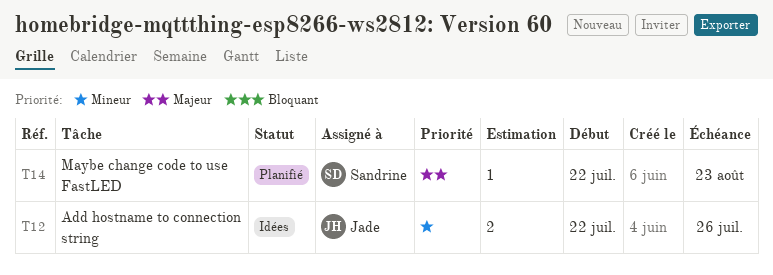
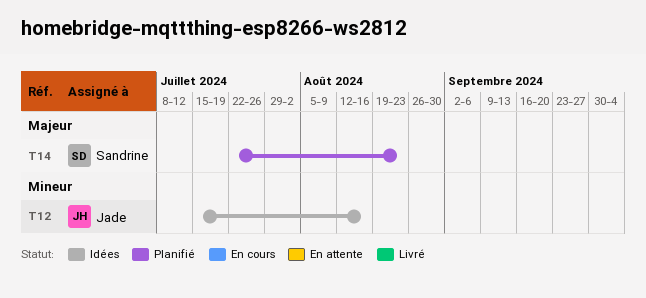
T12, start: Jul 22 -> Jul 15
T12, due: Jul 26 -> Aug 16

